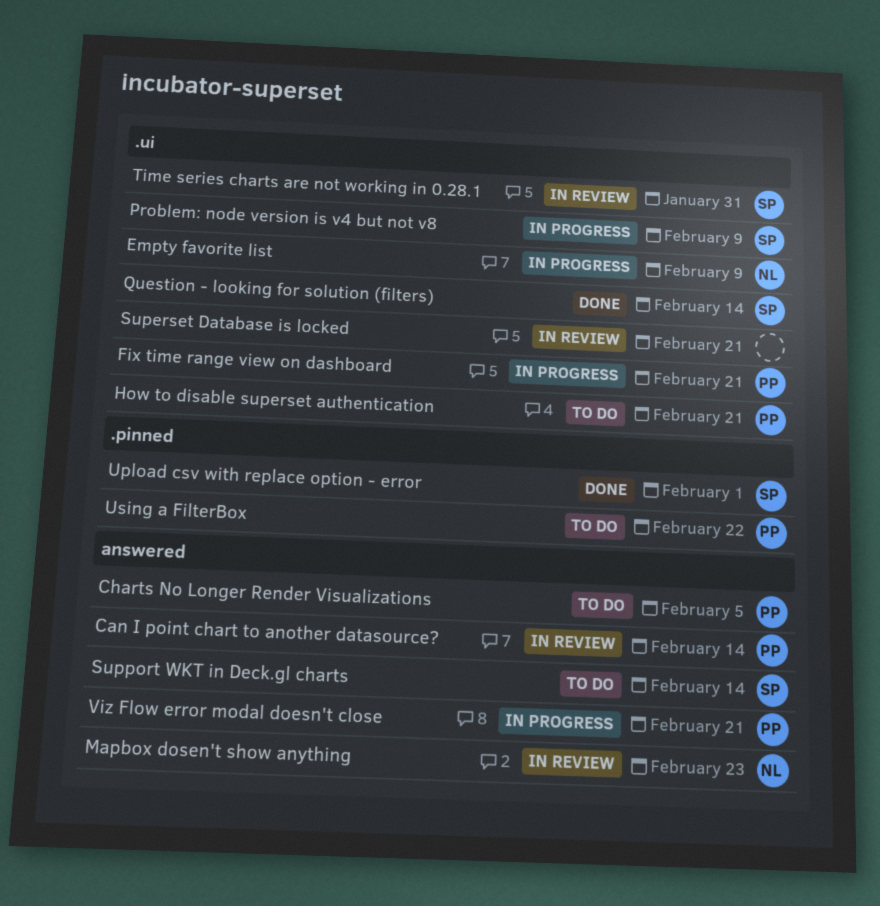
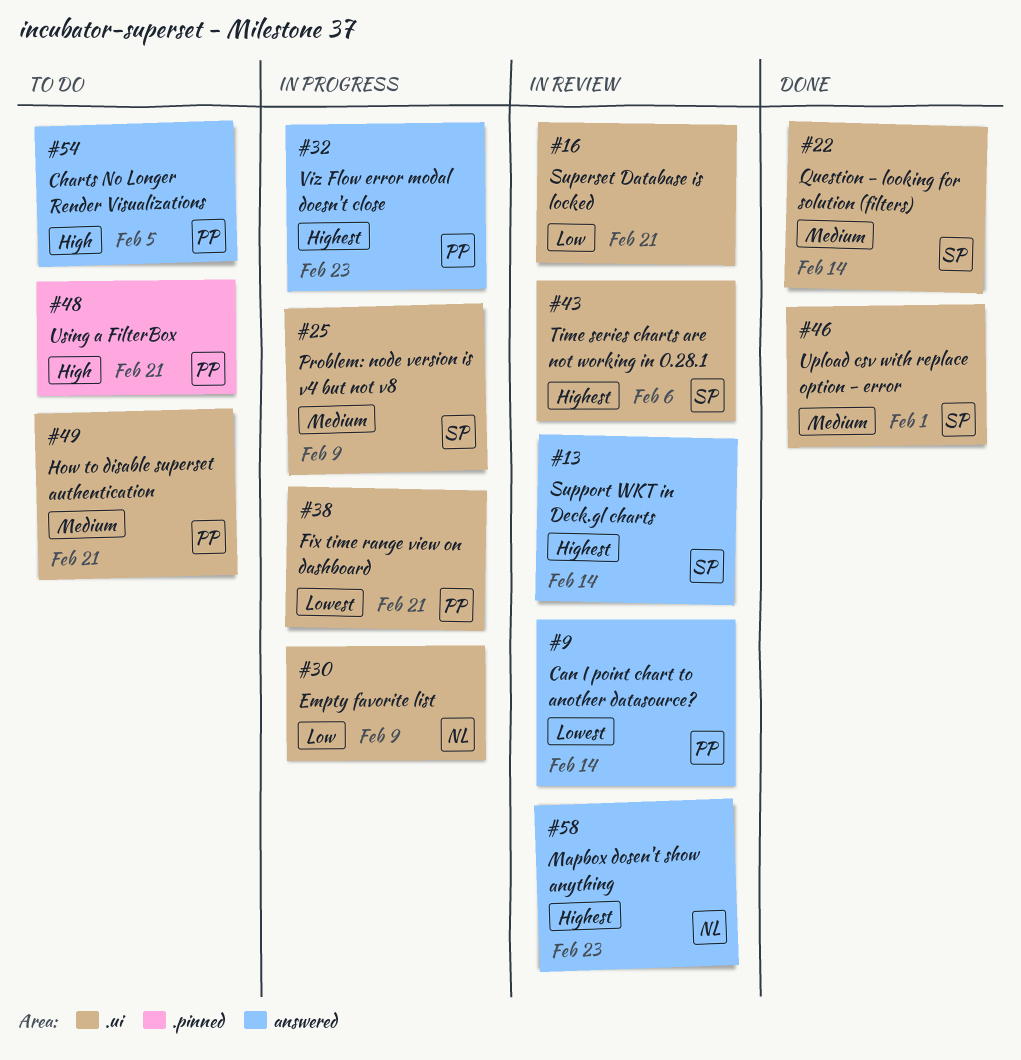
Support WKT in Deck.gl charts, status: To do -> In review
Time series charts are not working in 0.28.1, due: Jan 31 -> Feb 6
Upload csv with replace option - error, label: .pinned -> .ui
Using a FilterBox, due: Feb 22 -> Feb 21
Viz Flow error modal doesn't close, due: Feb 21 -> Feb 23

